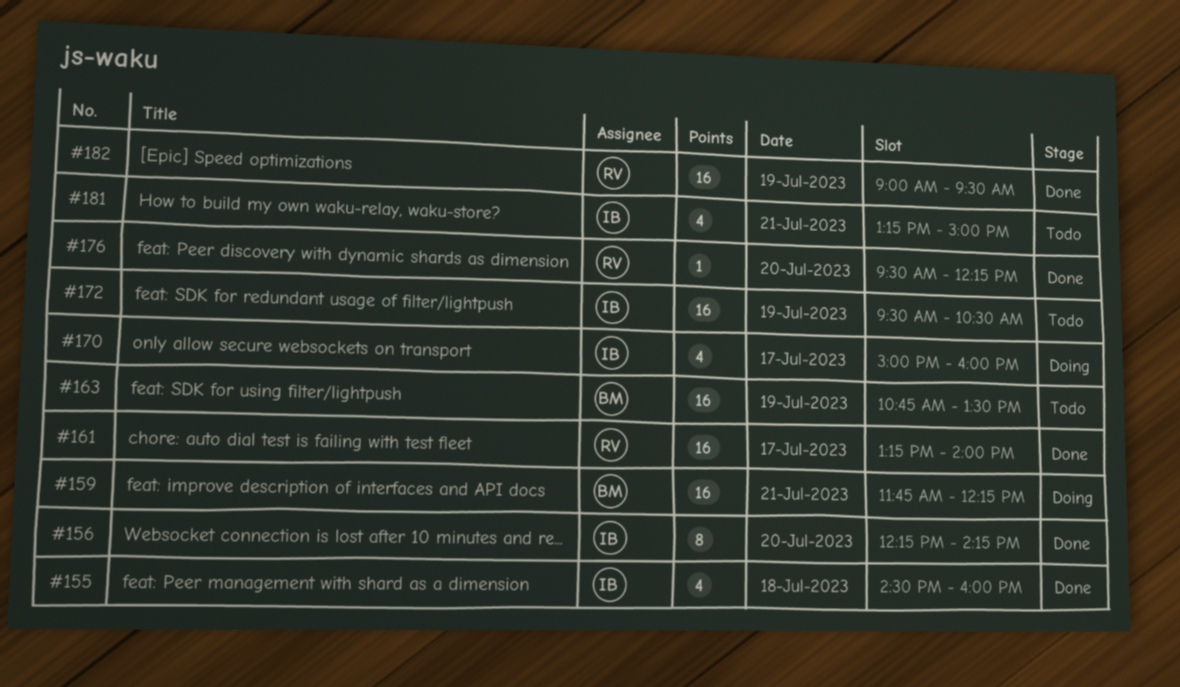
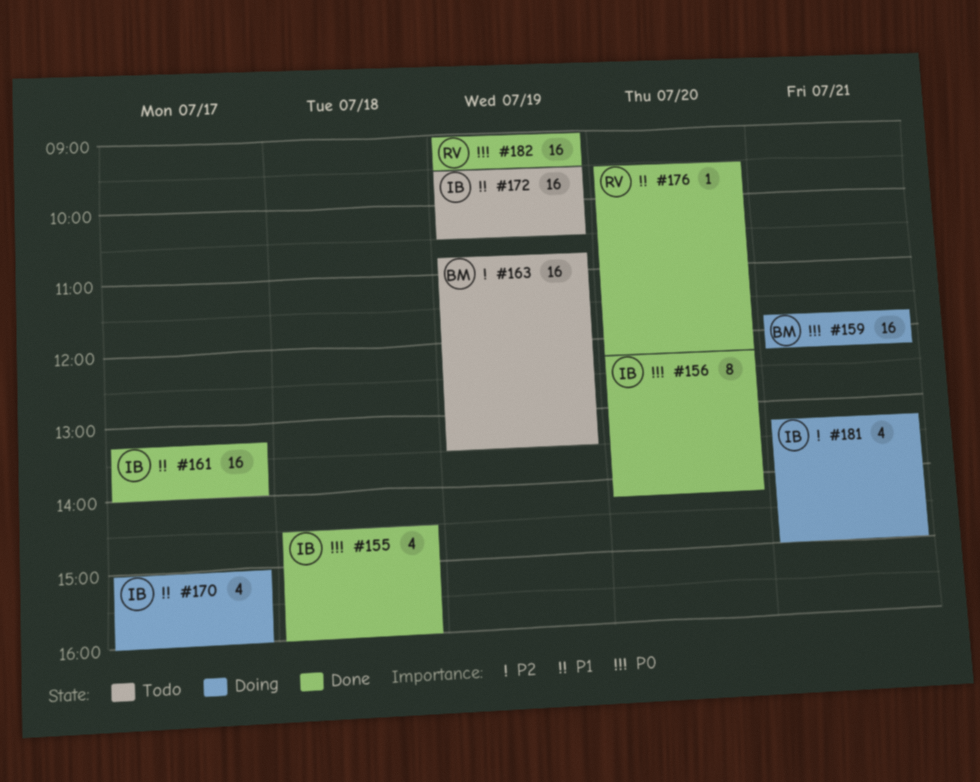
#161, owner: RV -> IB
#181, status: Todo -> Doing

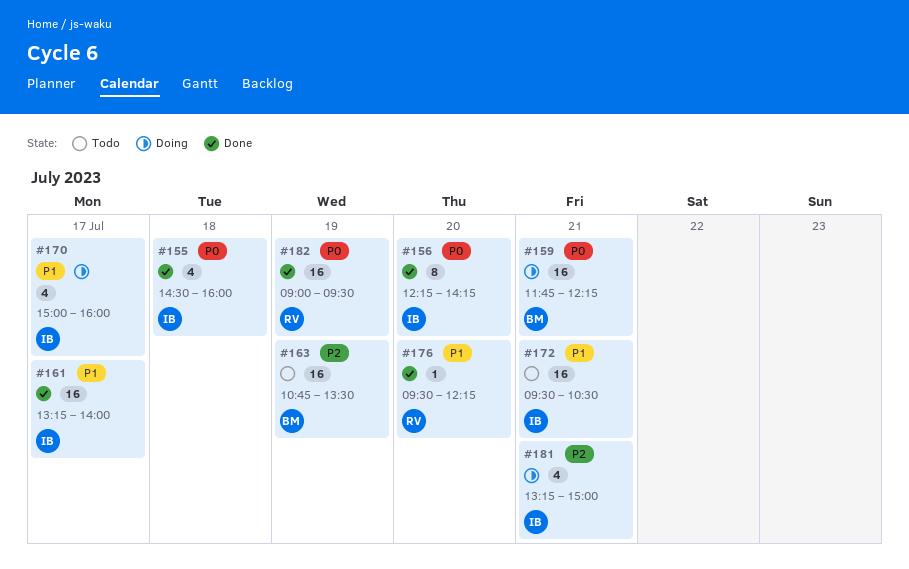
#172, day: Jul 19 -> Jul 21

